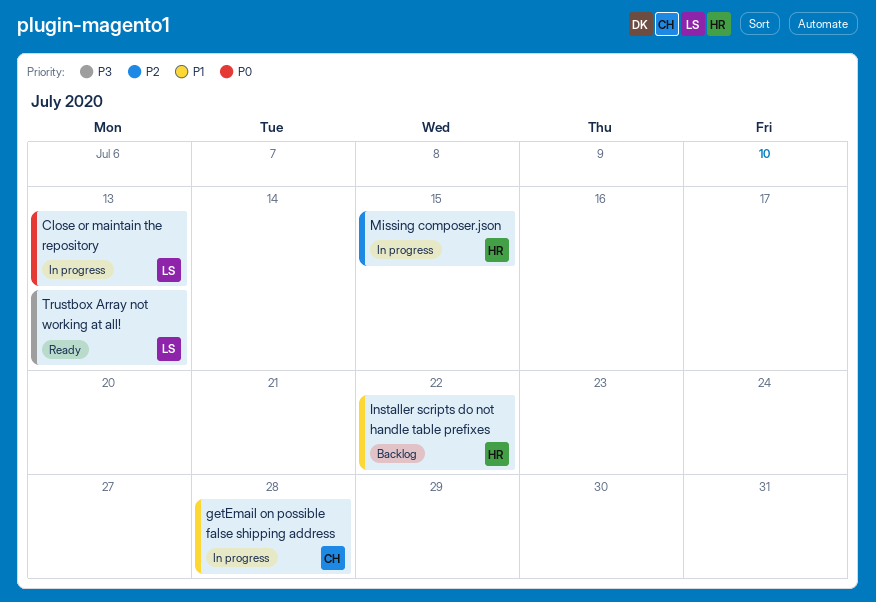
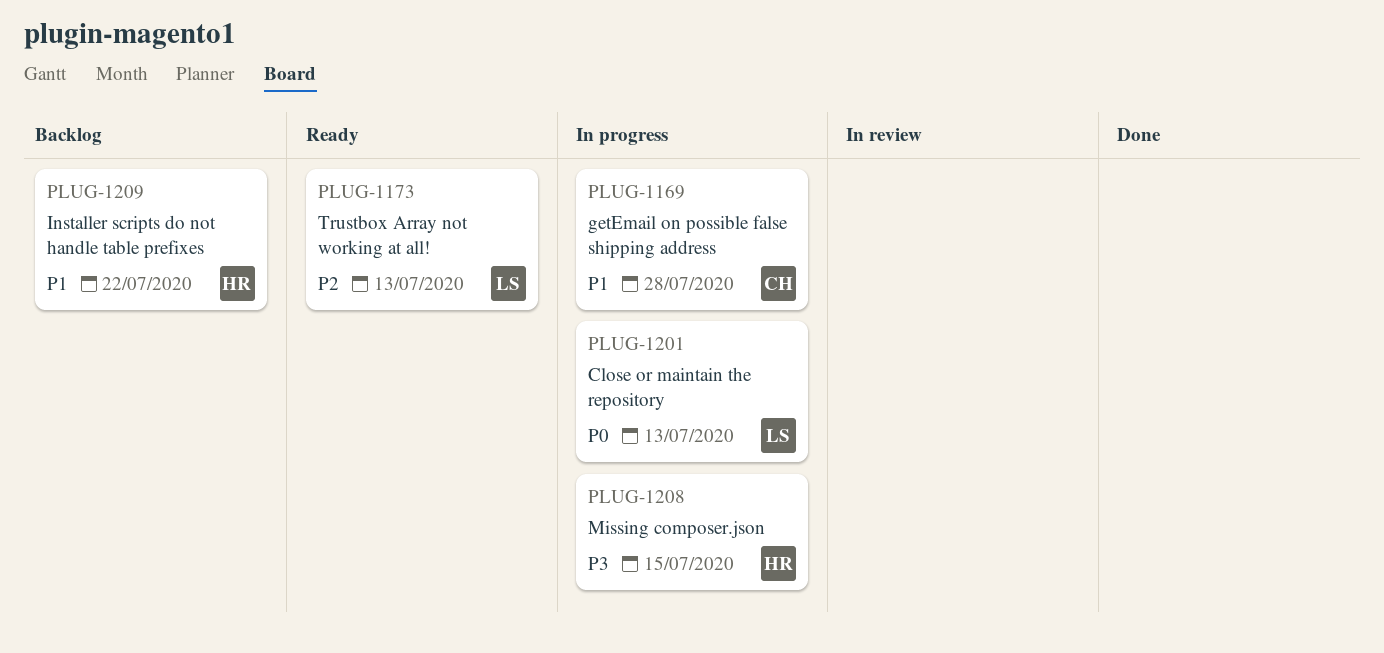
Missing composer.json, priority: P2 -> P3
Trustbox Array not working at all!, priority: P3 -> P2

